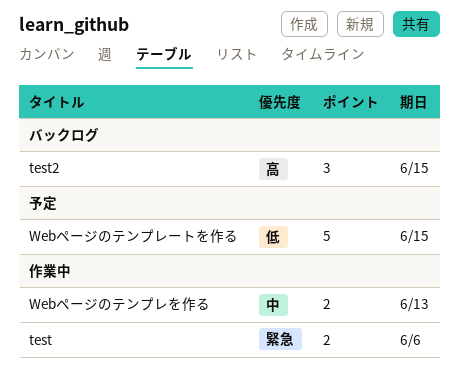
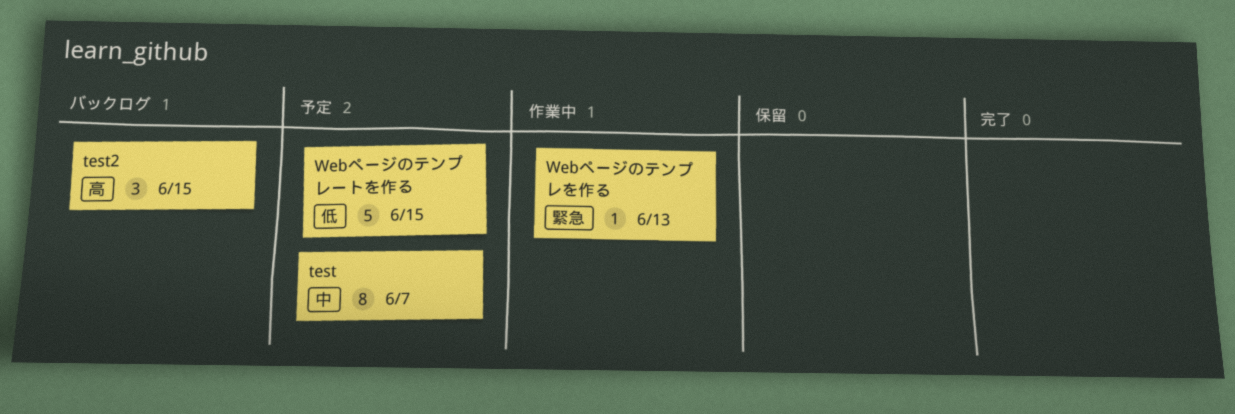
test, status: 作業中 -> 予定
test, priority: 緊急 -> 中
test, estimate: 2 -> 8
test, due: Jun 6 -> Jun 7
Webページのテンプレを作る, priority: 中 -> 緊急
Webページのテンプレを作る, estimate: 2 -> 1

